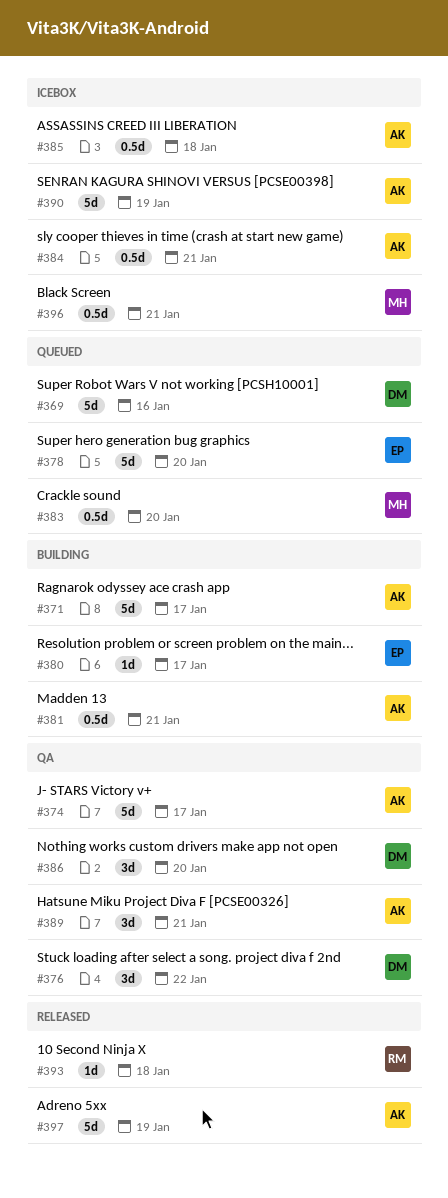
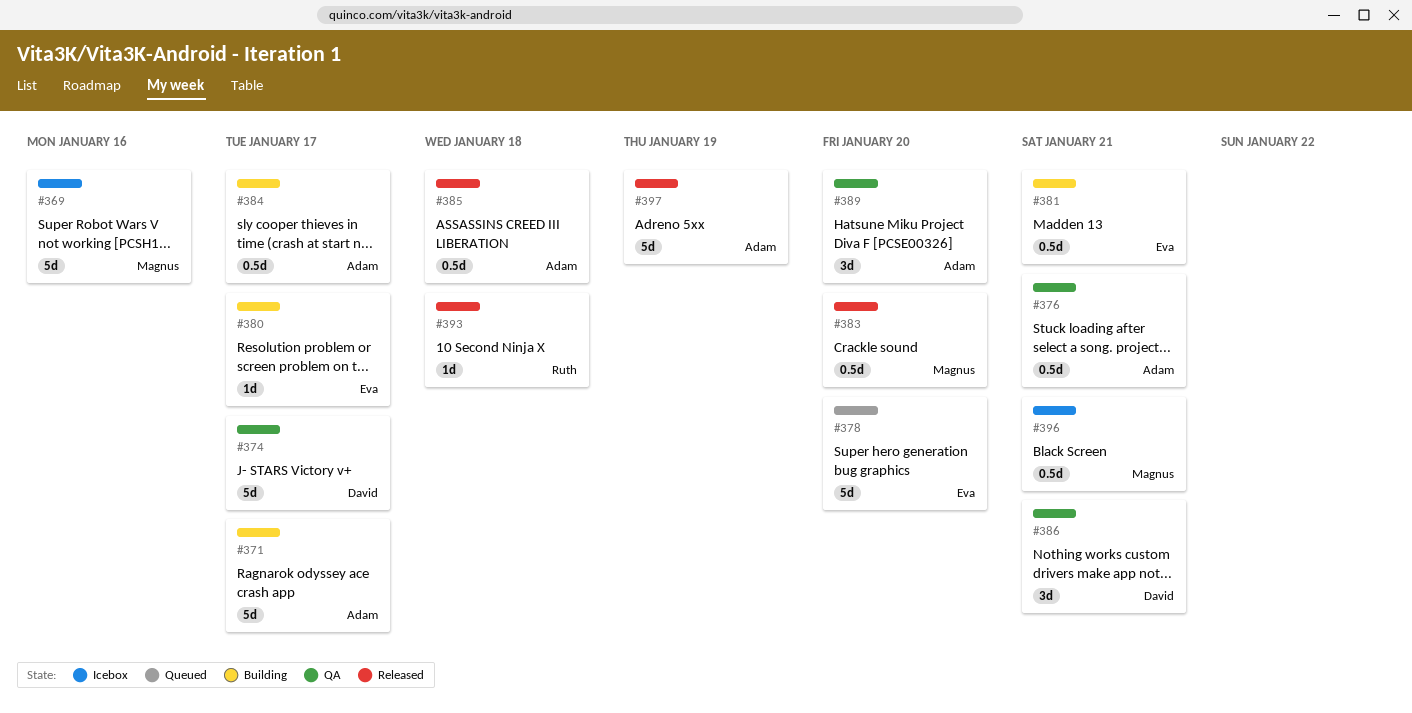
#369, status: Queued -> Icebox
#369, owner: David -> Magnus
#374, owner: Adam -> David
#376, owner: David -> Adam
#376, estimate: 3d -> 0.5d
#376, due: Jan 22 -> Jan 21
#381, owner: Adam -> Eva
#383, status: Queued -> Released
#384, status: Icebox -> Building
#384, due: Jan 21 -> Jan 17
#385, status: Icebox -> Released
#386, due: Jan 20 -> Jan 21
#389, due: Jan 21 -> Jan 20
#390: present -> none

